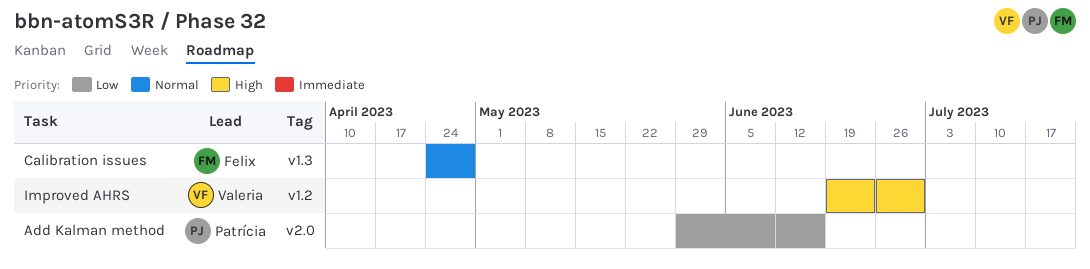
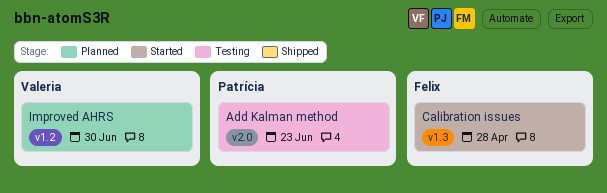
Add Kalman method, due: Jun 16 -> Jun 23

